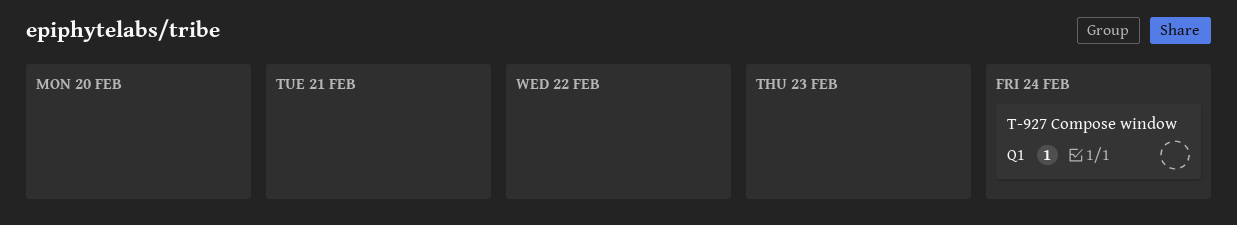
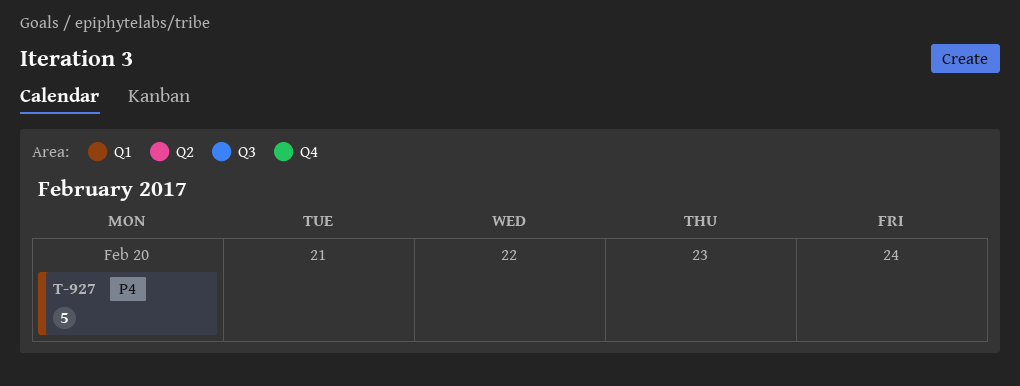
T-927, estimate: 1 -> 5
T-927, due: Feb 24 -> Feb 20

